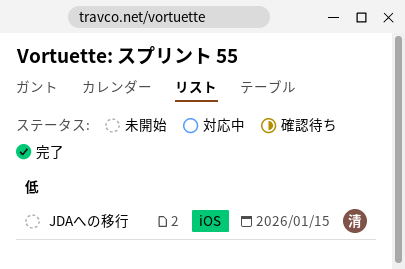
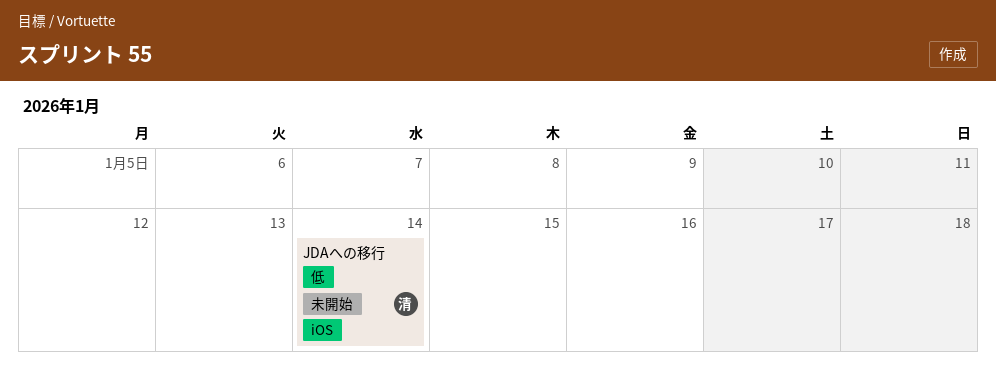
JDAへの移行, due: Jan 15 -> Jan 14

